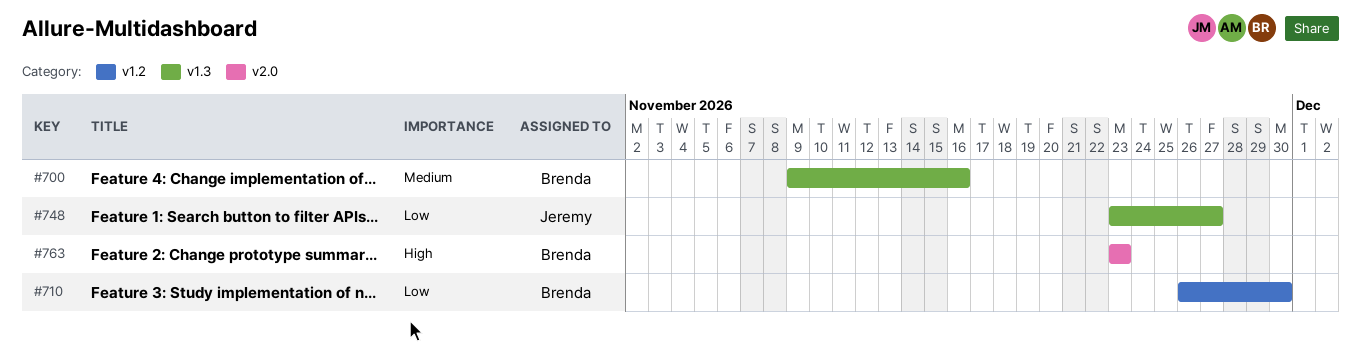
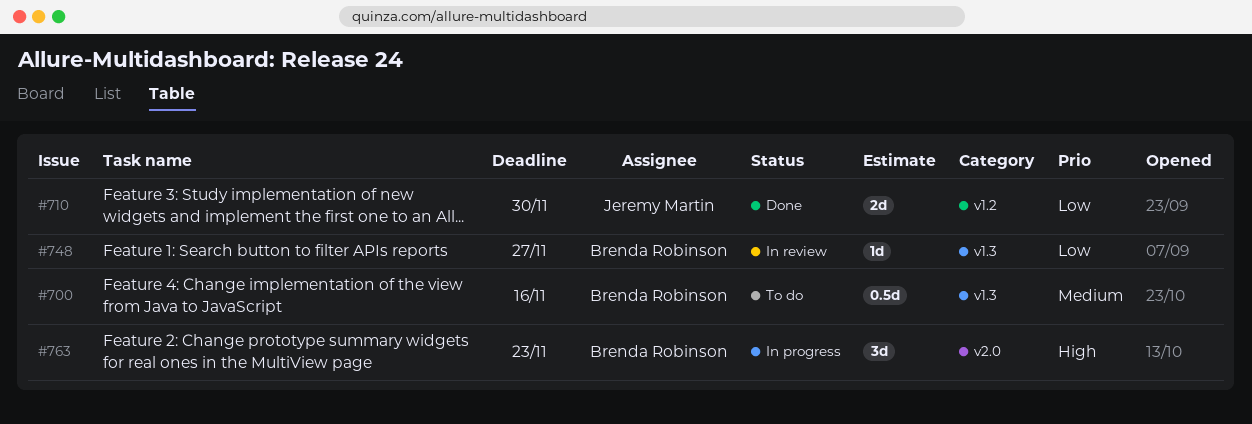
#710, owner: Brenda Robinson -> Jeremy Martin
#748, owner: Jeremy Martin -> Brenda Robinson

